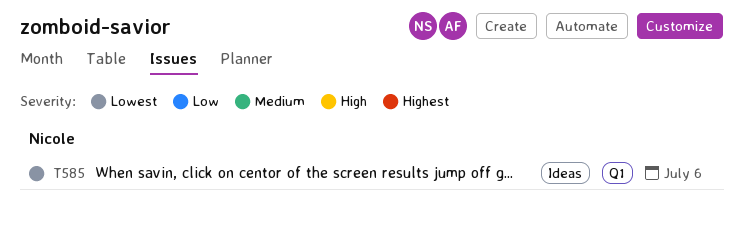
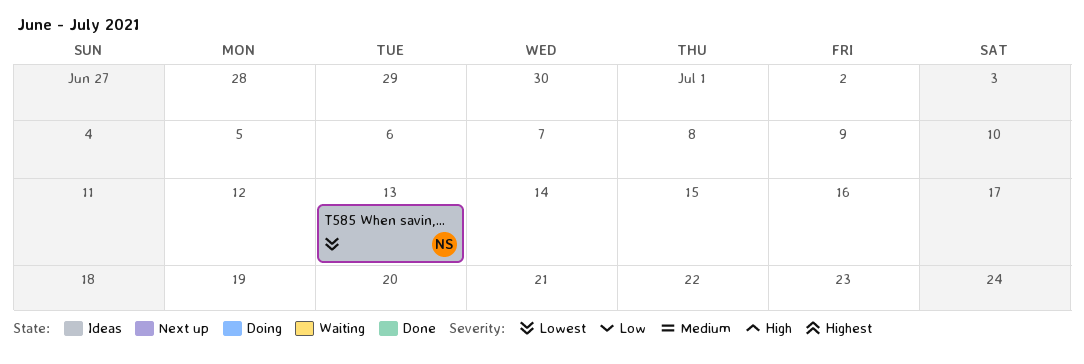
T585, due: Jul 6 -> Jul 13

